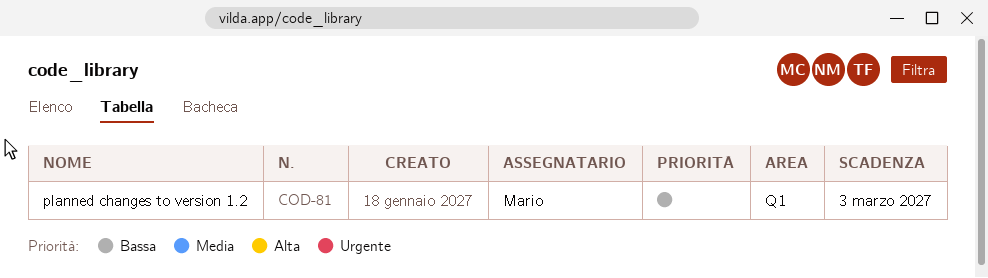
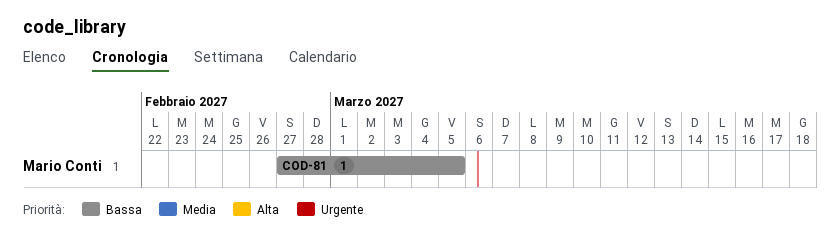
COD-81, due: Mar 3 -> Mar 5

